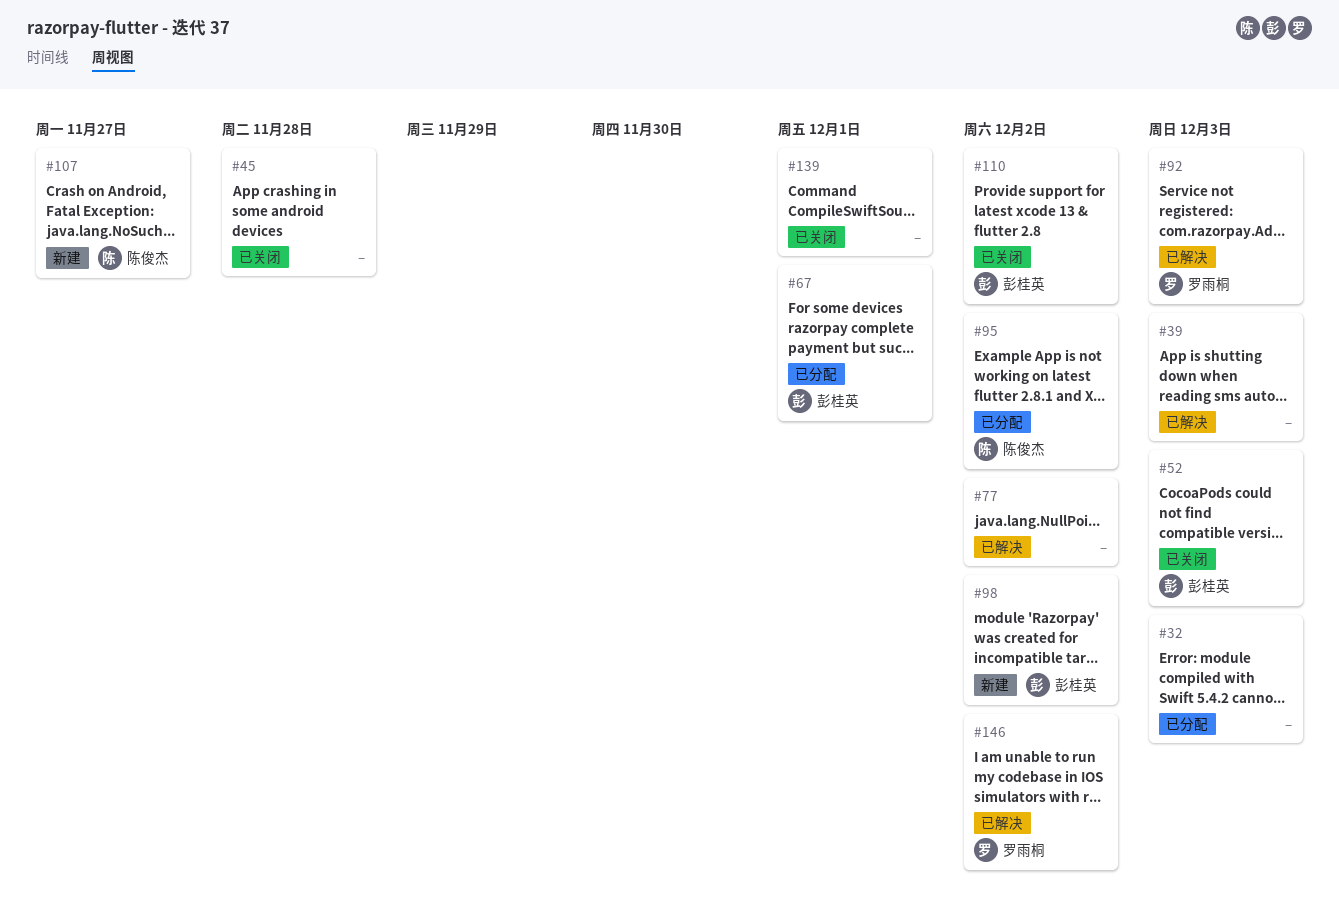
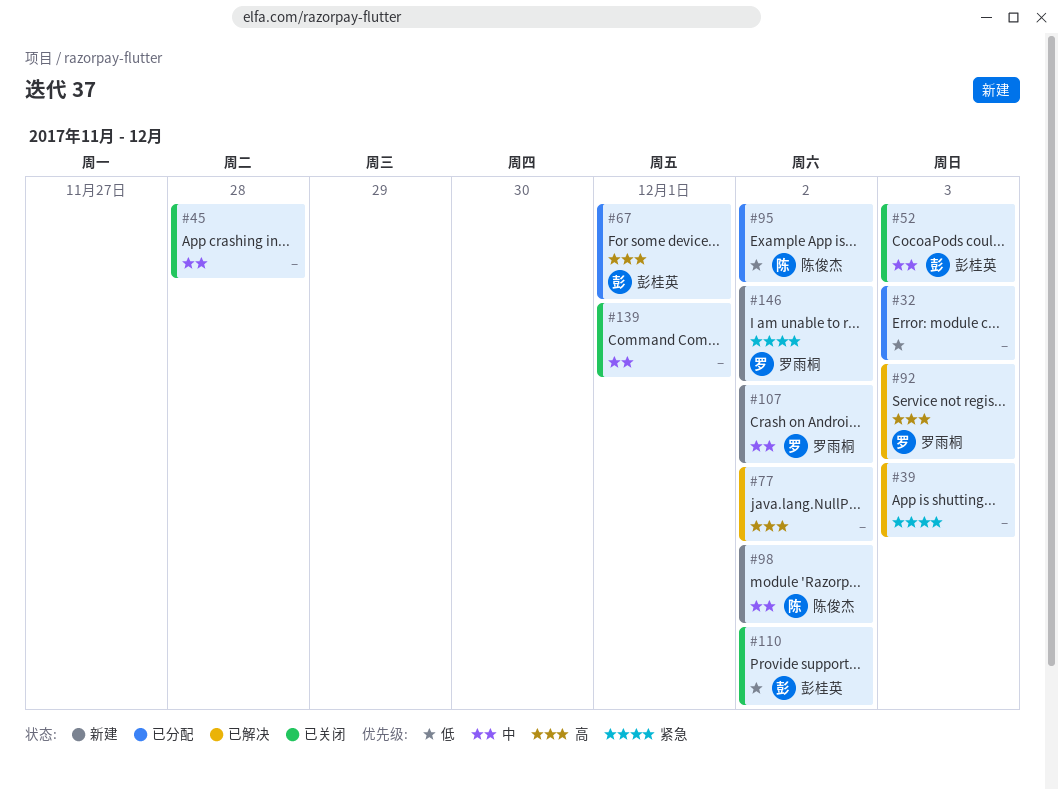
#98, owner: 彭桂英 -> 陈俊杰
#107, owner: 陈俊杰 -> 罗雨桐
#107, due: Nov 27 -> Dec 2
#146, status: 已解决 -> 新建

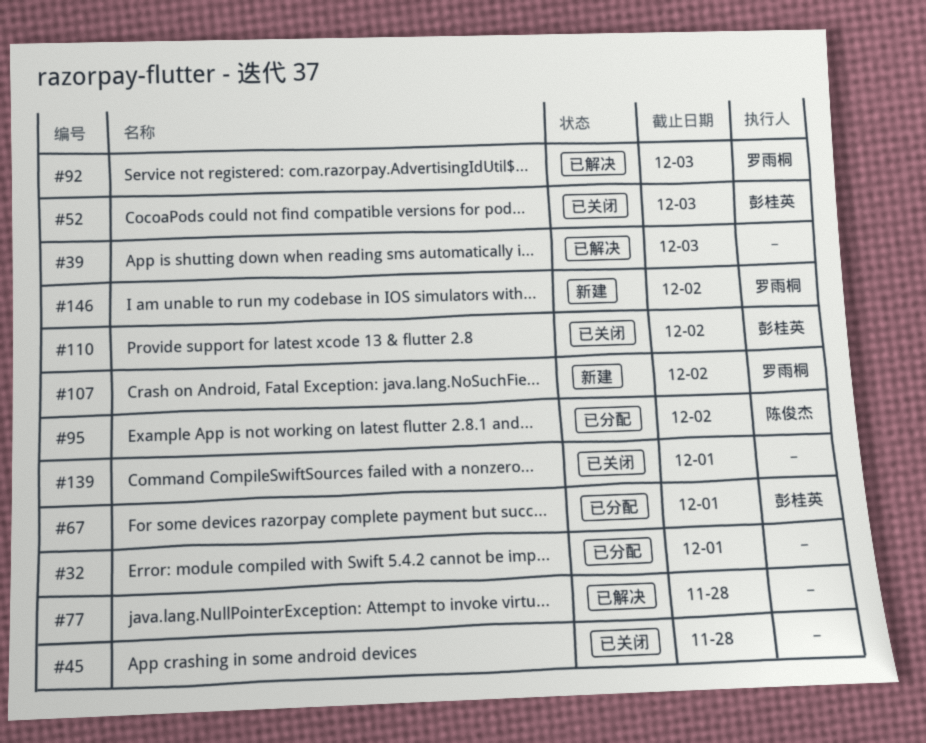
#32, due: Dec 3 -> Dec 1
#77, due: Dec 2 -> Nov 28
#98: present -> none

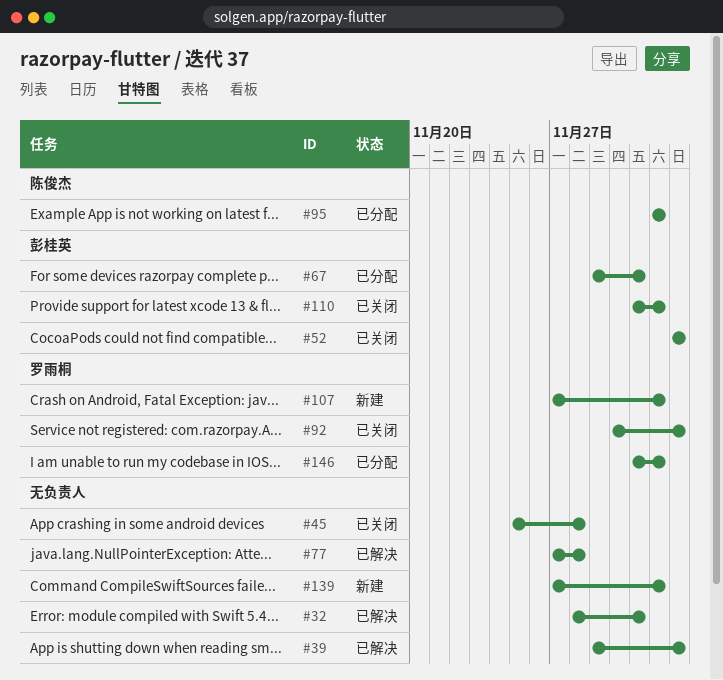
#32, status: 已分配 -> 已解决
#92, status: 已解决 -> 已关闭
#139, status: 已关闭 -> 新建
#139, due: Dec 1 -> Dec 2
#146, status: 新建 -> 已分配

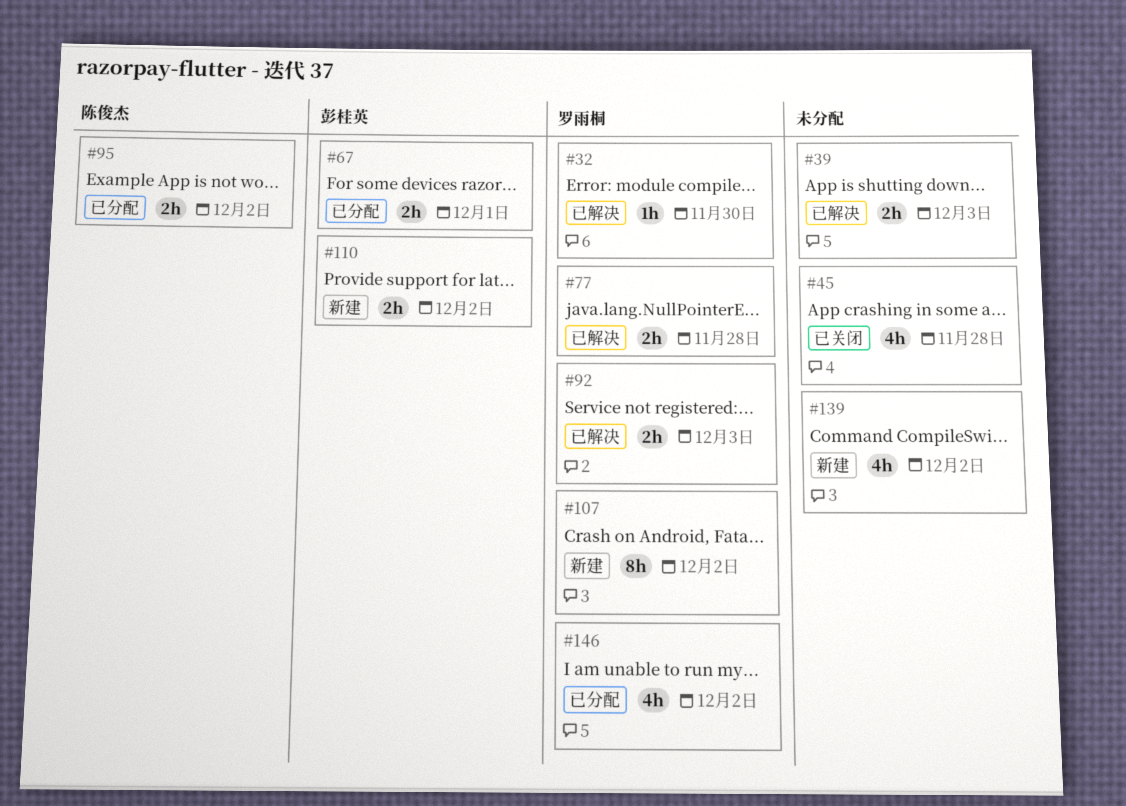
#32, owner: none -> 罗雨桐
#32, due: Dec 1 -> Nov 30
#52: present -> none
#77, owner: none -> 罗雨桐
#92, status: 已关闭 -> 已解决
#110, status: 已关闭 -> 新建

